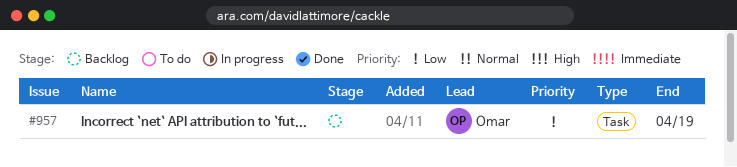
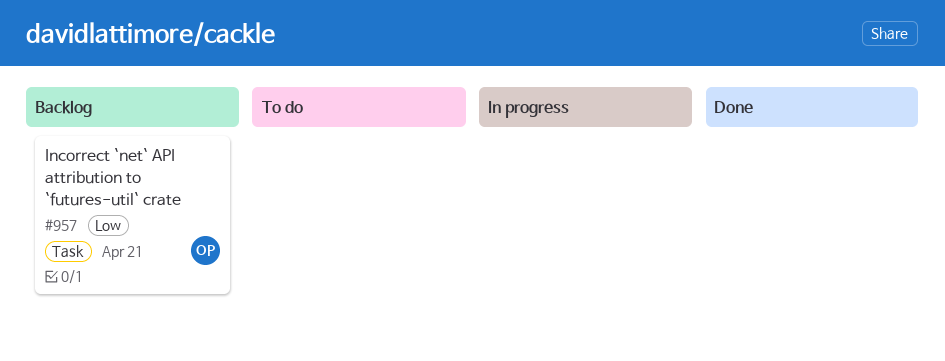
#957, due: Apr 19 -> Apr 21

